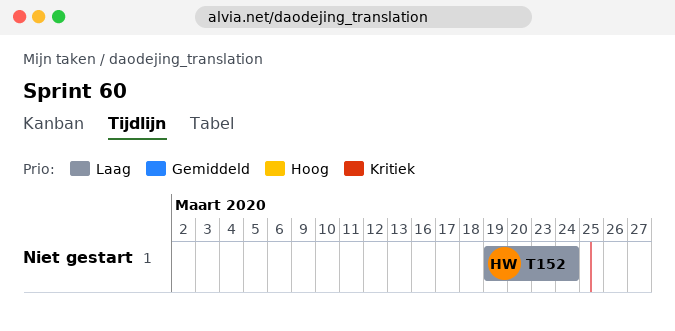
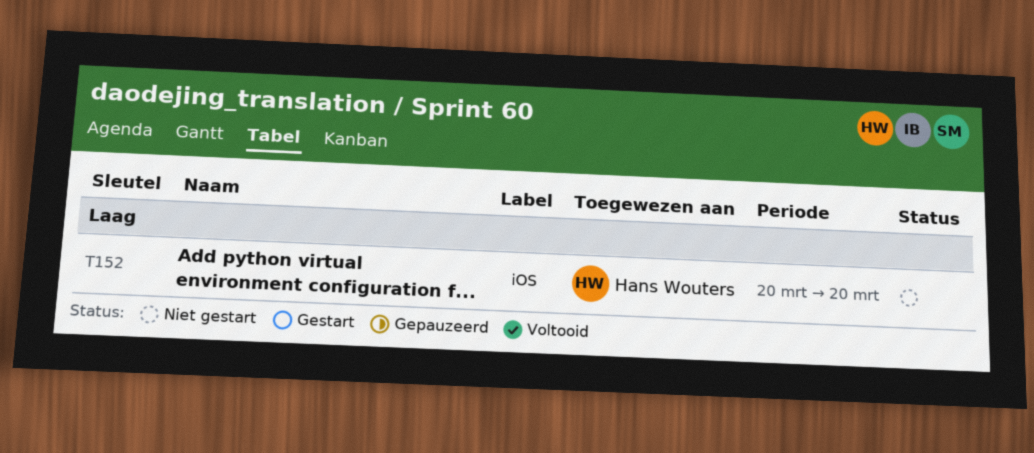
T152, start: Mar 19 -> Mar 20
T152, due: Mar 24 -> Mar 20

